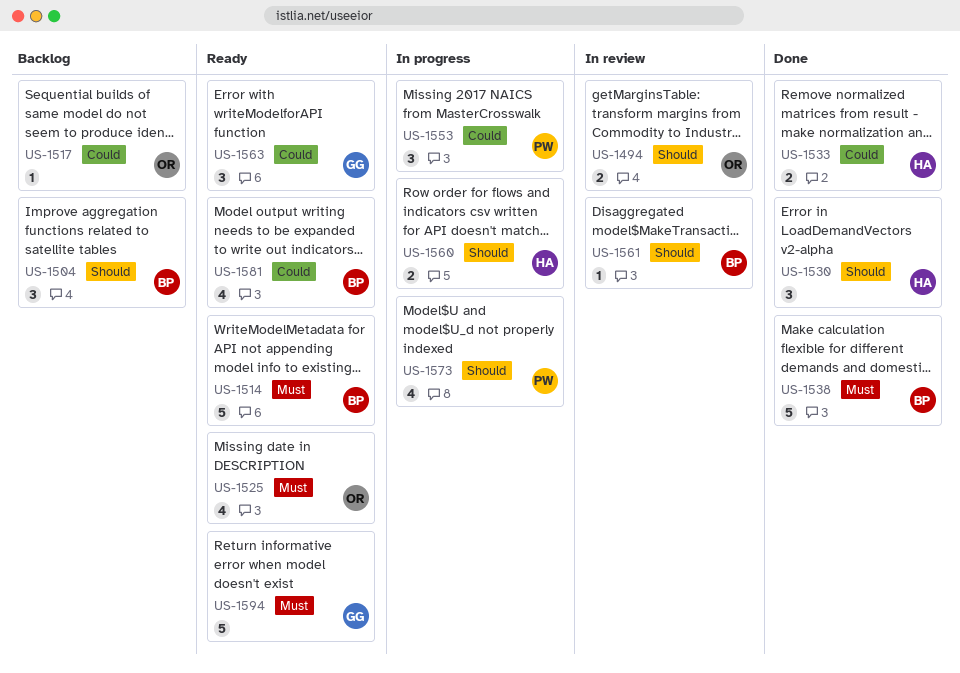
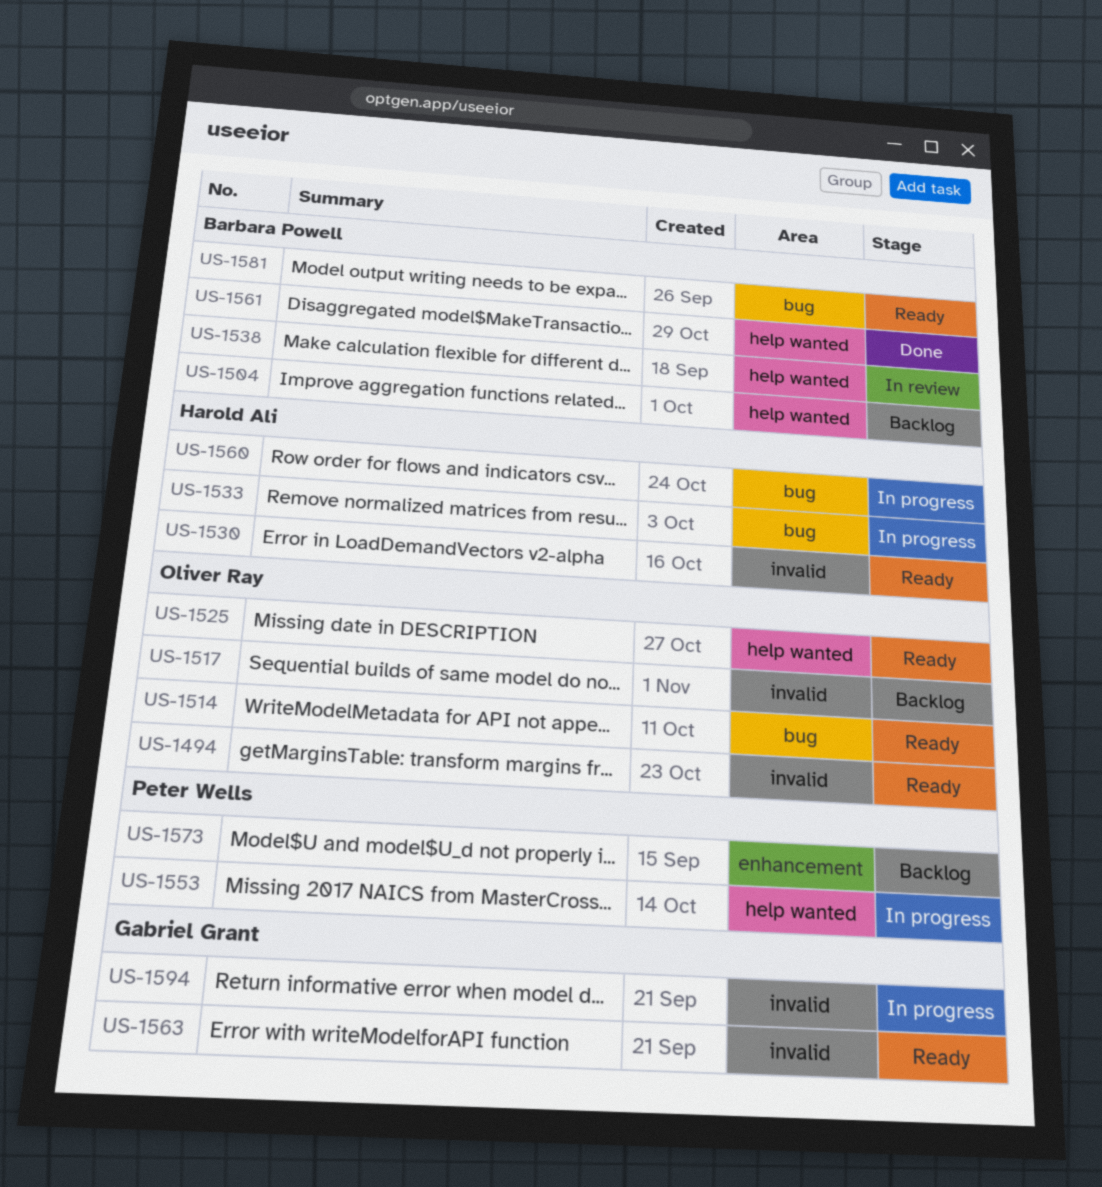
US-1494, status: In review -> Ready
US-1514, owner: Barbara Powell -> Oliver Ray
US-1530, status: Done -> Ready
US-1533, status: Done -> In progress
US-1538, status: Done -> In review
US-1561, status: In review -> Done
US-1573, status: In progress -> Backlog
US-1594, status: Ready -> In progress

